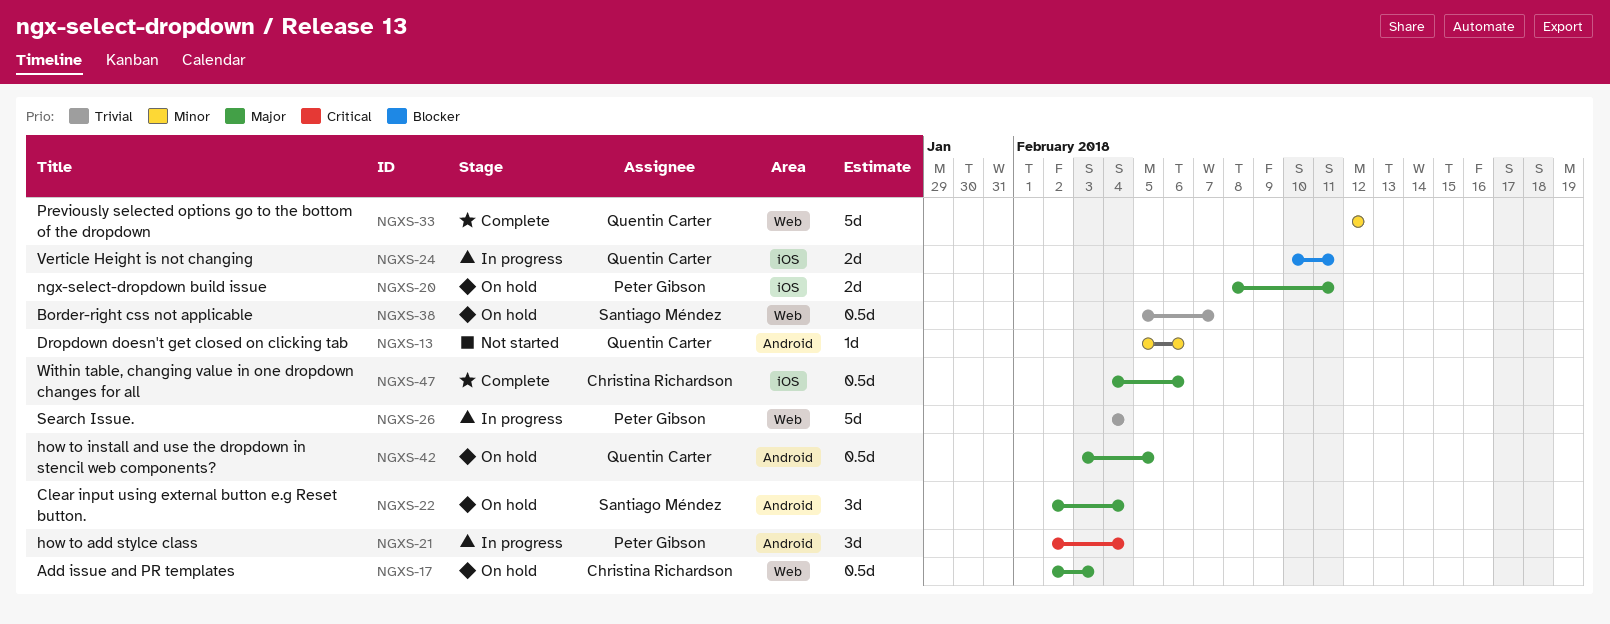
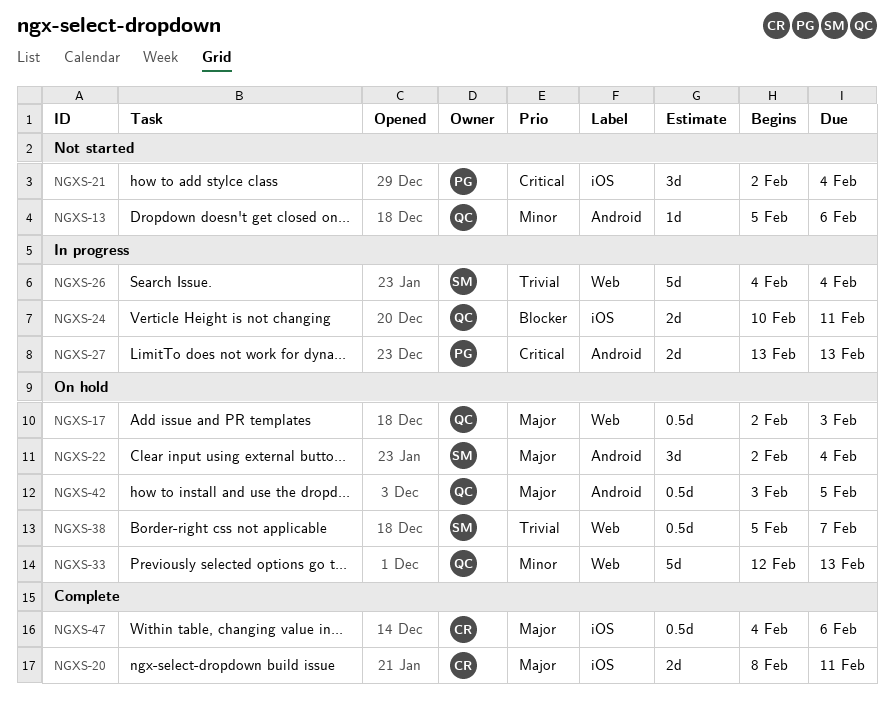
NGXS-17, owner: Christina Richardson -> Quentin Carter
NGXS-20, status: On hold -> Complete
NGXS-20, owner: Peter Gibson -> Christina Richardson
NGXS-21, status: In progress -> Not started
NGXS-21, label: Android -> iOS
NGXS-26, owner: Peter Gibson -> Santiago Méndez
NGXS-27: none -> present
NGXS-33, status: Complete -> On hold
NGXS-33, due: Feb 12 -> Feb 13

